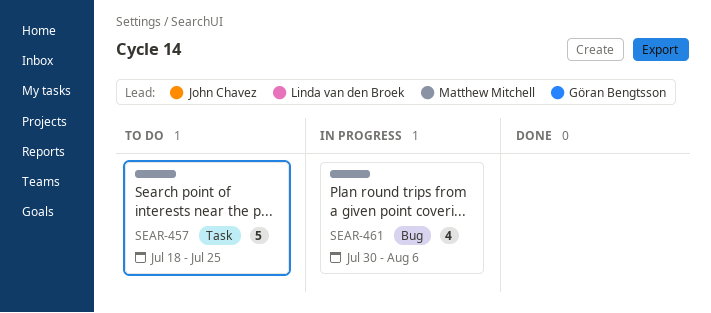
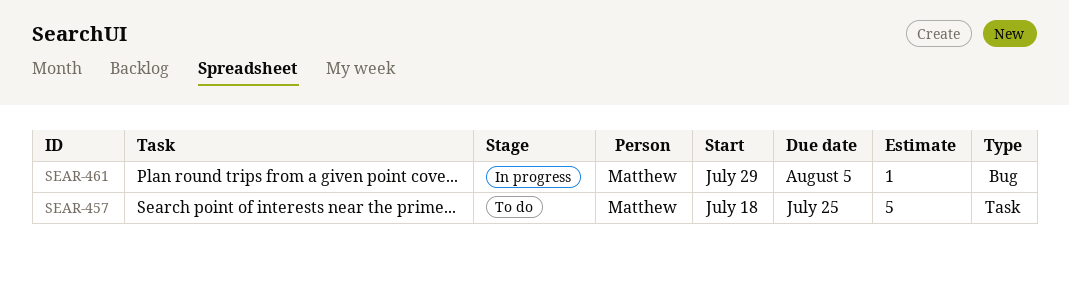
SEAR-461, estimate: 4 -> 1
SEAR-461, start: Jul 30 -> Jul 29
SEAR-461, due: Aug 6 -> Aug 5

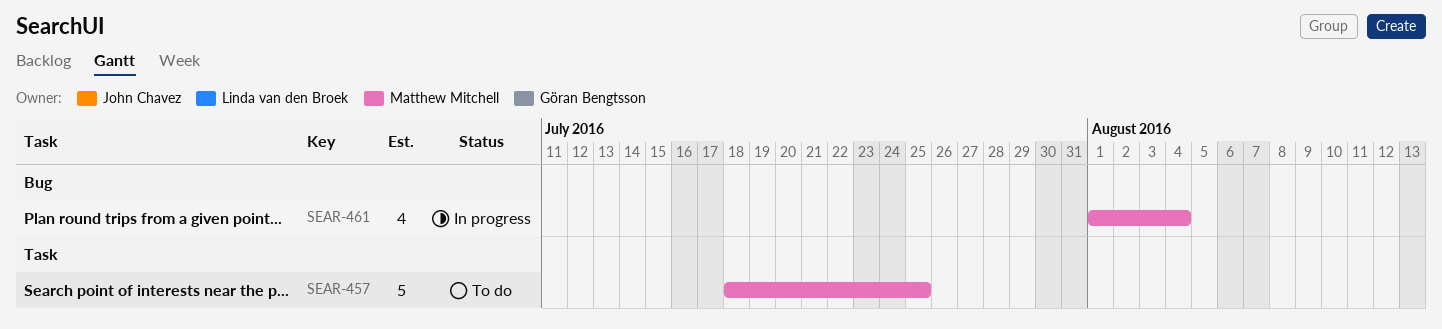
SEAR-461, estimate: 1 -> 4
SEAR-461, start: Jul 29 -> Aug 1
SEAR-461, due: Aug 5 -> Aug 4

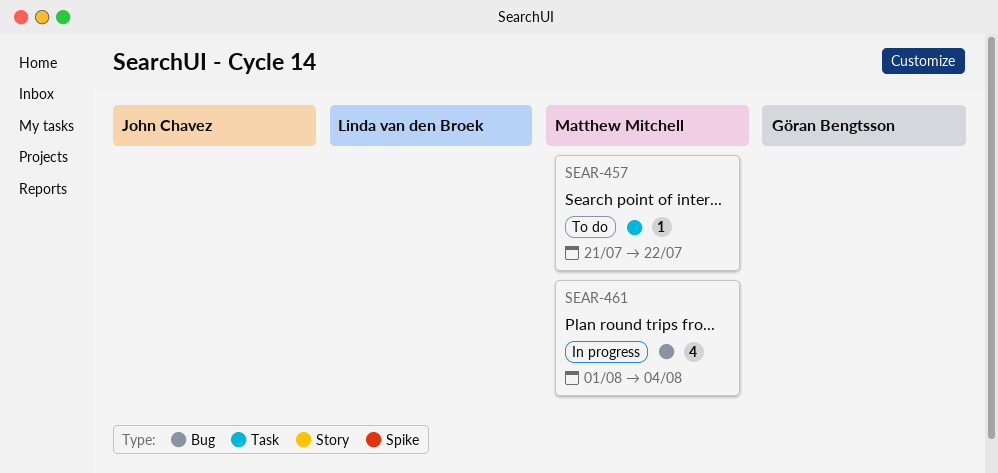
SEAR-457, estimate: 5 -> 1
SEAR-457, start: Jul 18 -> Jul 21
SEAR-457, due: Jul 25 -> Jul 22

